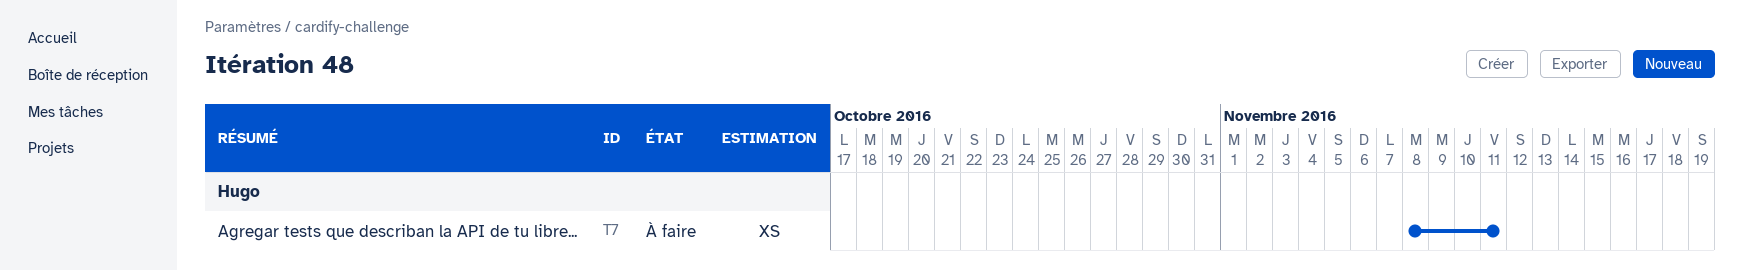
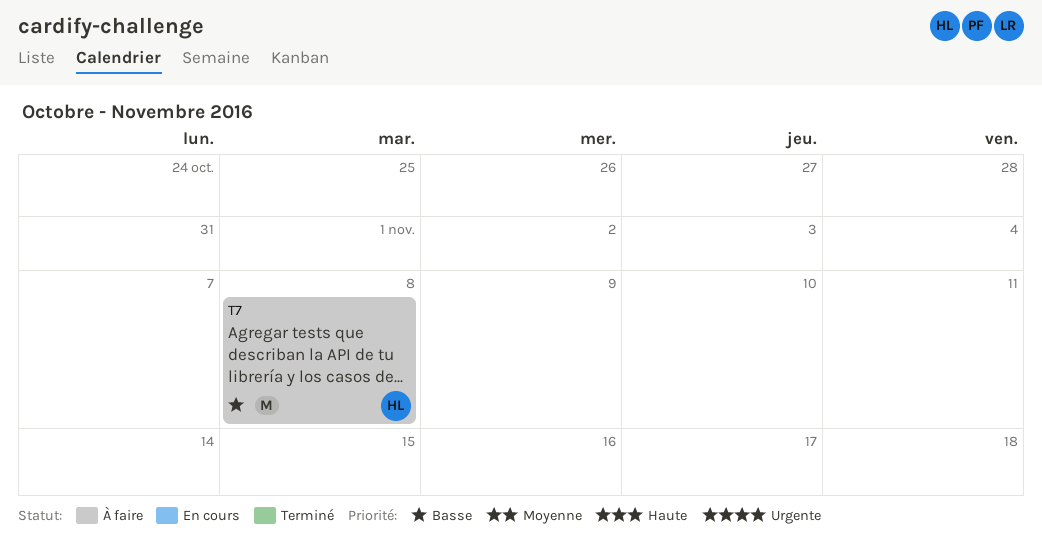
T7, estimate: XS -> M
T7, due: Nov 11 -> Nov 8

